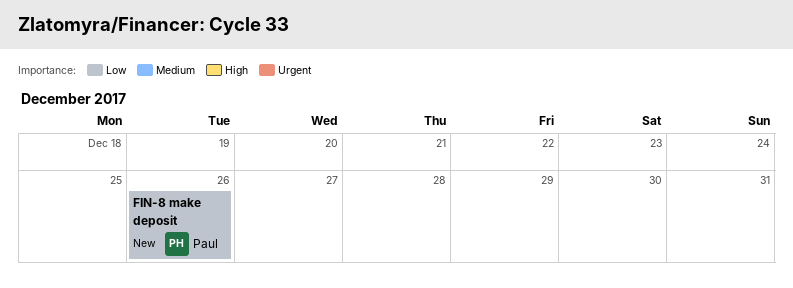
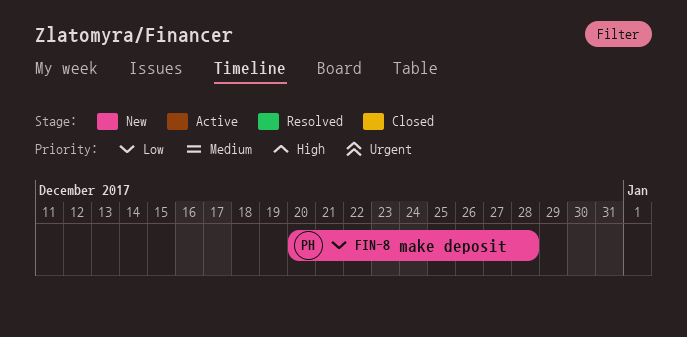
FIN-8, due: Dec 26 -> Dec 28

